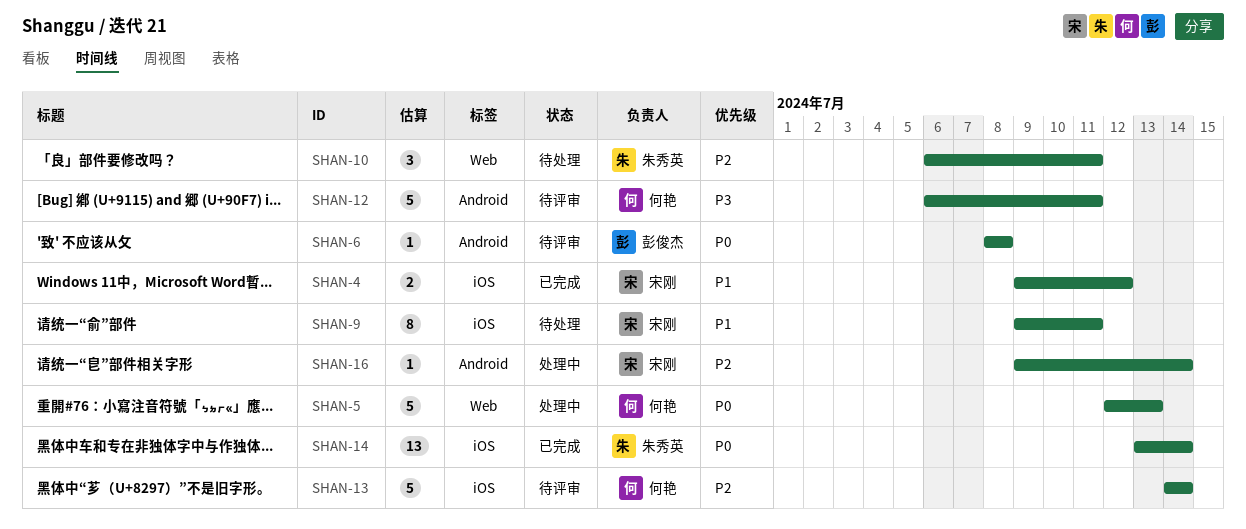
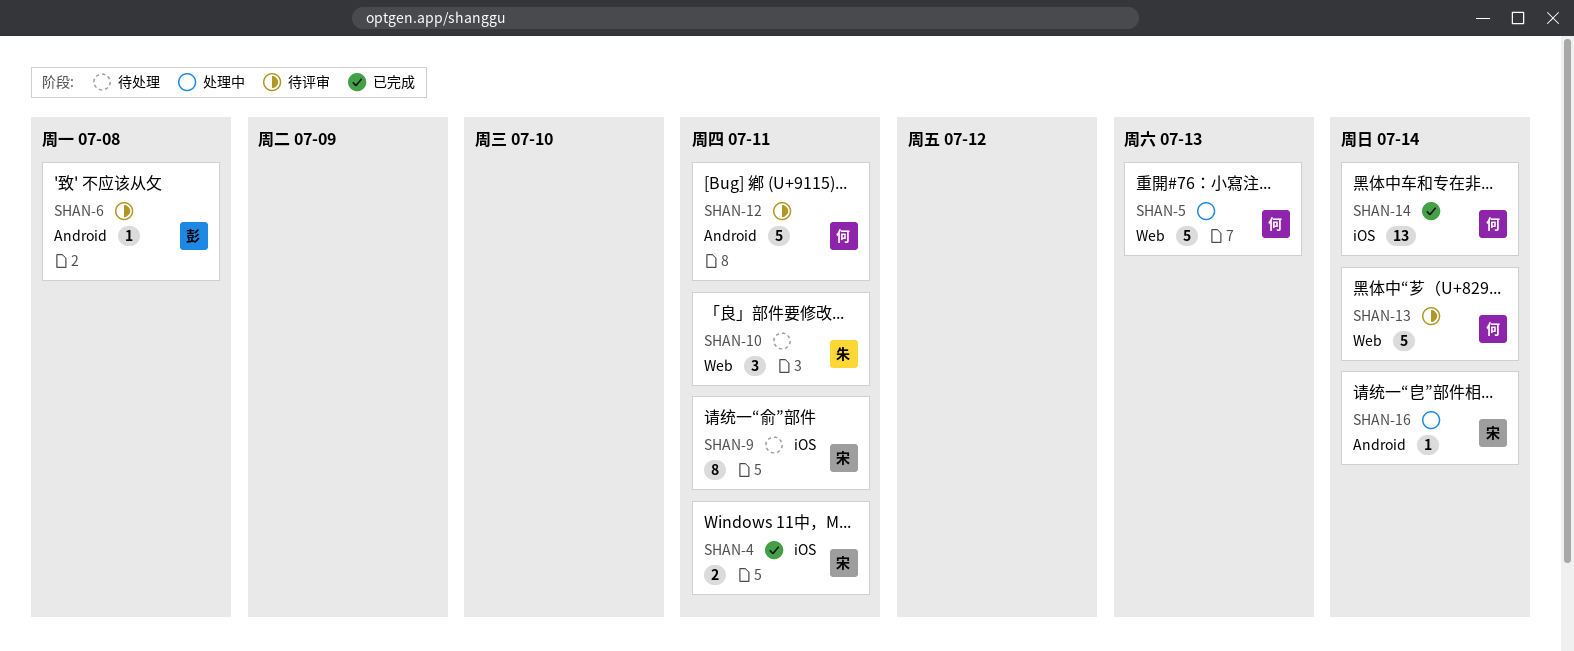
SHAN-4, due: Jul 12 -> Jul 11
SHAN-13, label: iOS -> Web
SHAN-14, owner: 朱秀英 -> 何艳

